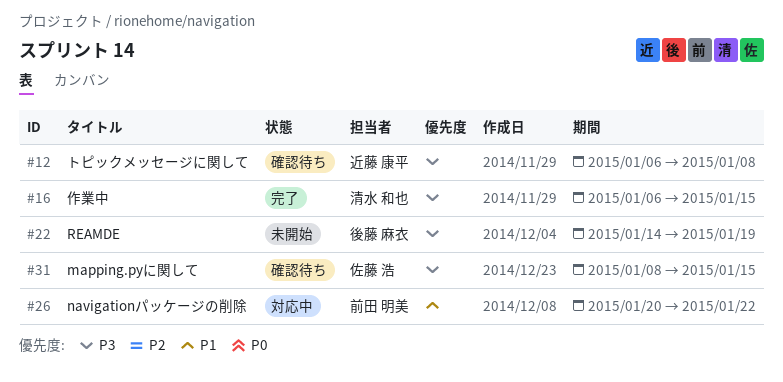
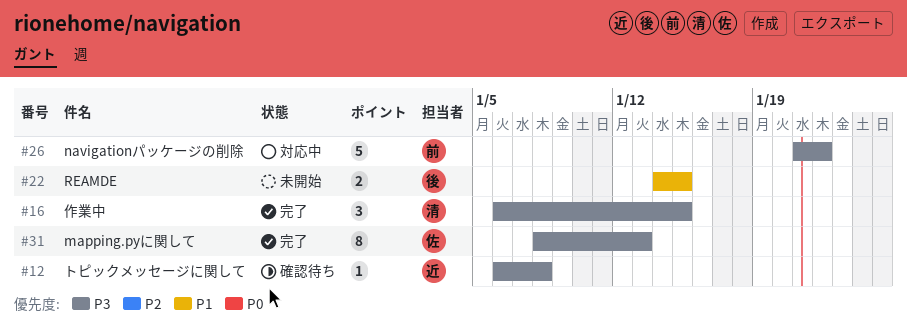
#22, priority: P3 -> P1
#22, due: Jan 19 -> Jan 15
#26, priority: P1 -> P3
#26, start: Jan 20 -> Jan 21
#31, status: 確認待ち -> 完了
#31, due: Jan 15 -> Jan 13

